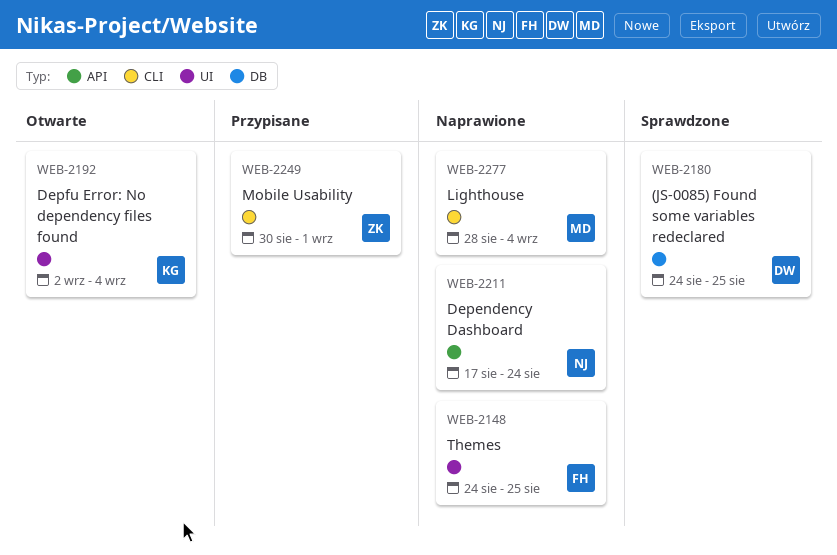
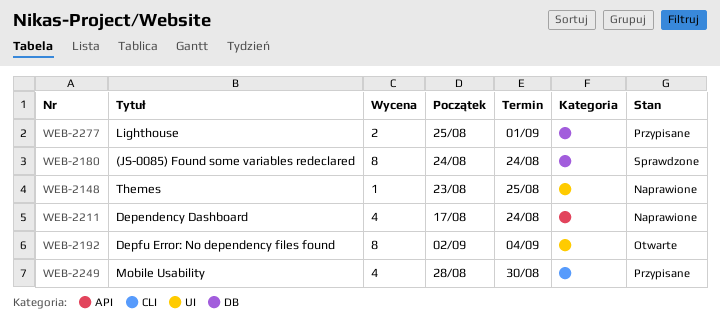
WEB-2148, start: Aug 24 -> Aug 23
WEB-2180, due: Aug 25 -> Aug 24
WEB-2249, start: Aug 30 -> Aug 28
WEB-2249, due: Sep 1 -> Aug 30
WEB-2277, status: Naprawione -> Przypisane
WEB-2277, label: CLI -> DB
WEB-2277, start: Aug 28 -> Aug 25
WEB-2277, due: Sep 4 -> Sep 1

